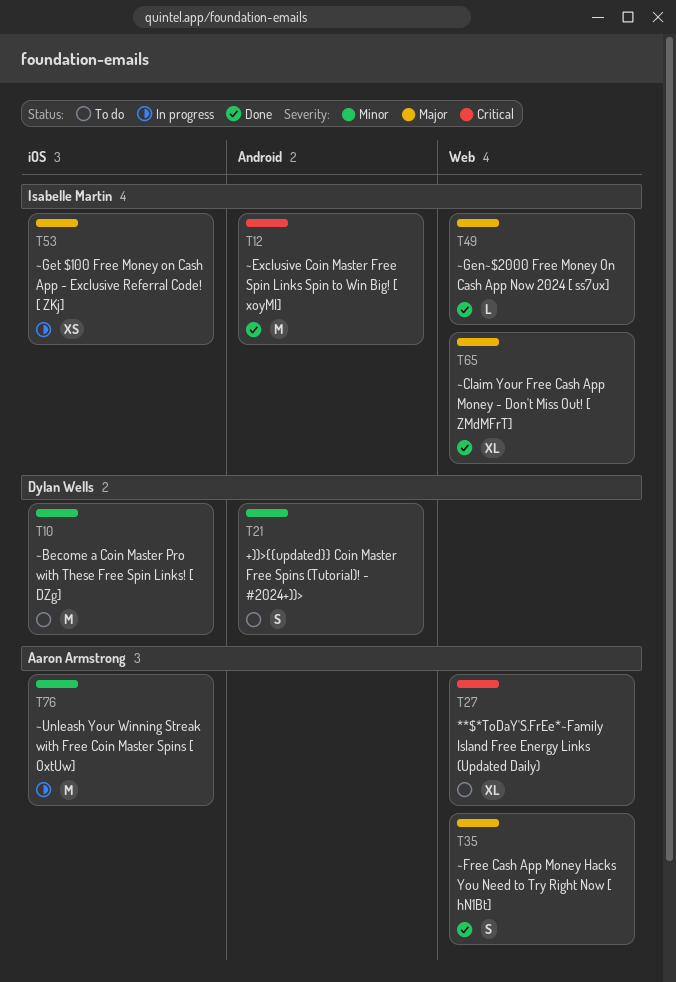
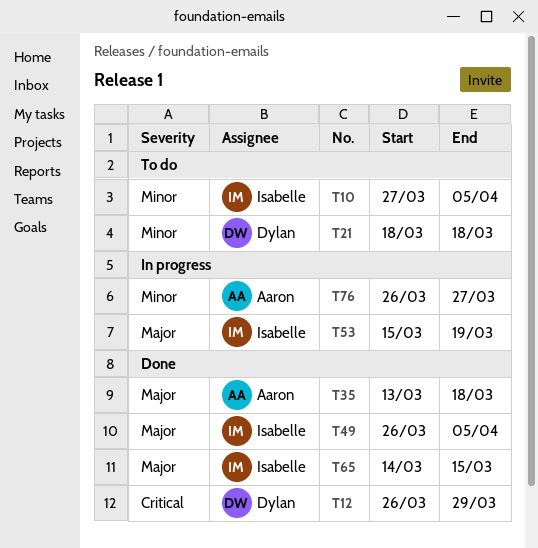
T10, owner: Dylan Wells -> Isabelle Martin
T12, owner: Isabelle Martin -> Dylan Wells
T27: present -> none

